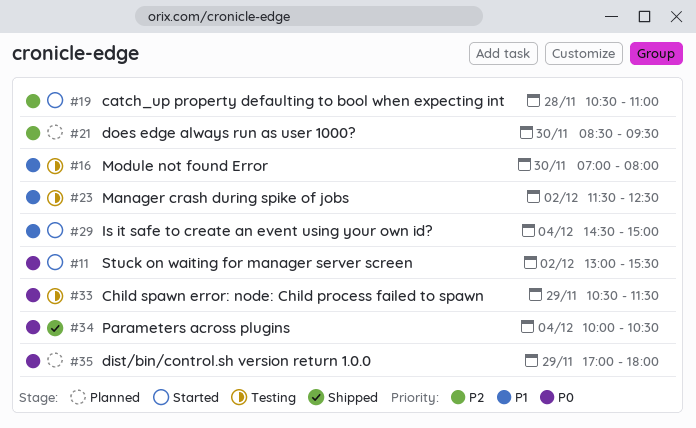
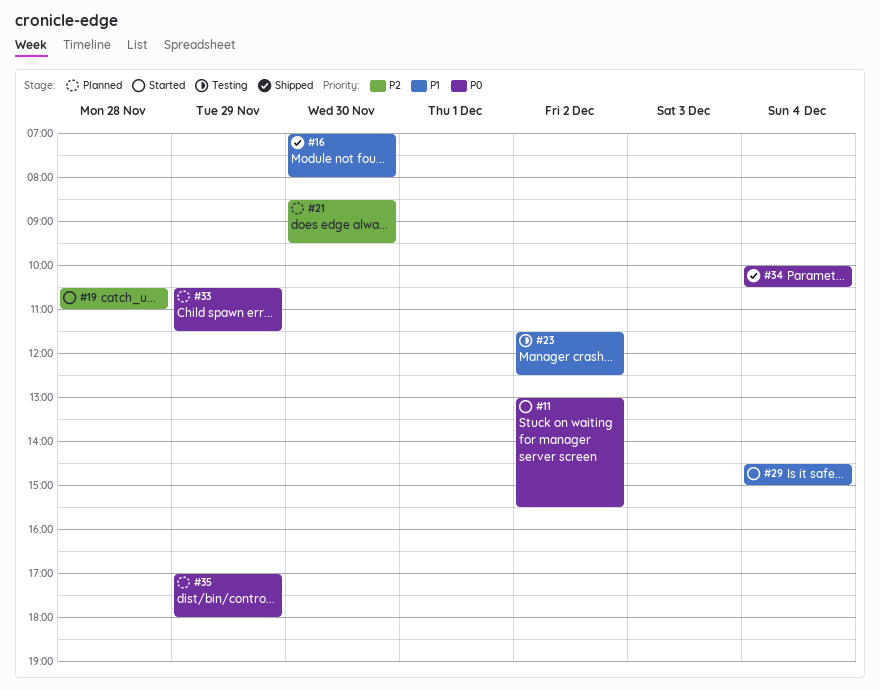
#16, status: Testing -> Shipped
#33, status: Testing -> Planned

